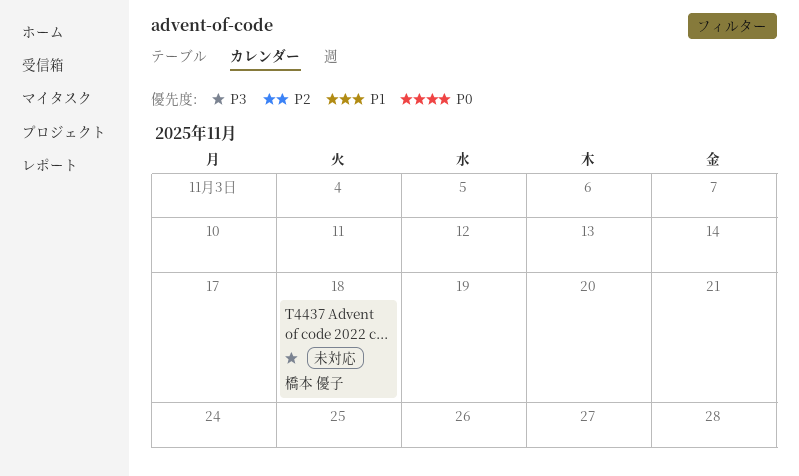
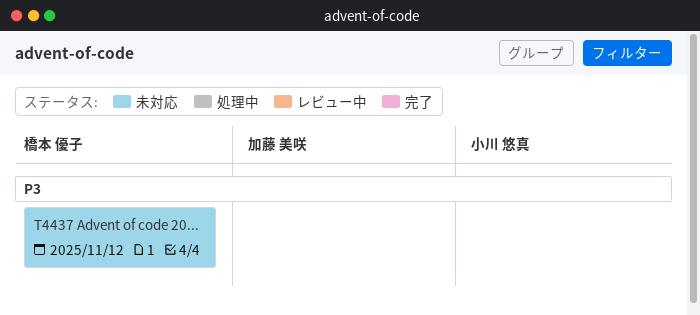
T4437, due: Nov 18 -> Nov 12

